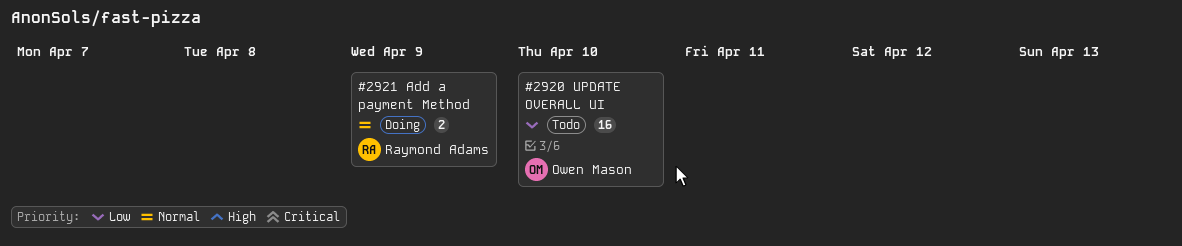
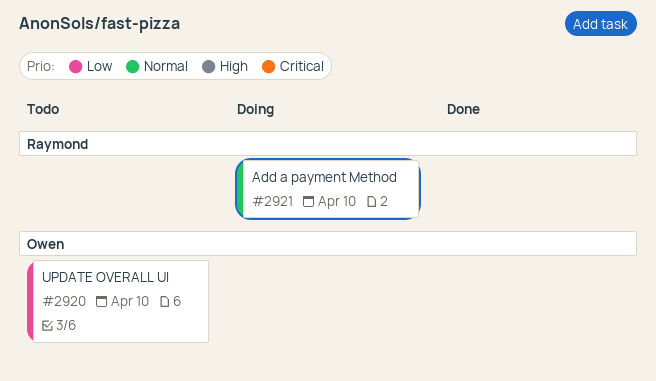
#2921, due: Apr 9 -> Apr 10

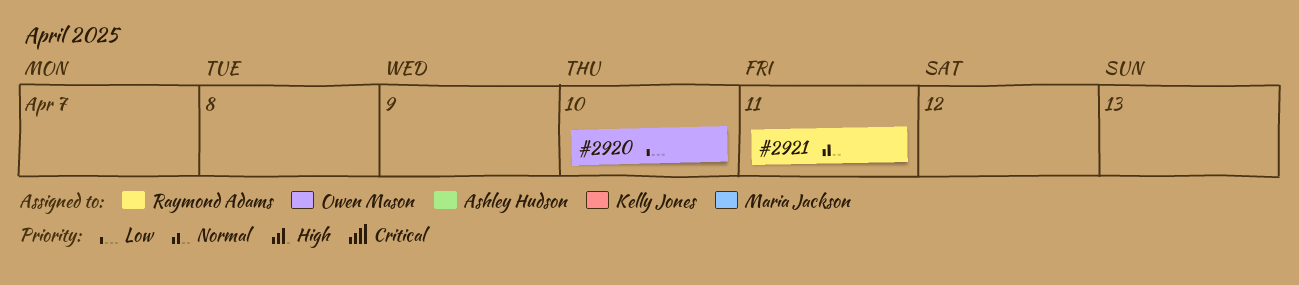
#2921, due: Apr 10 -> Apr 11

